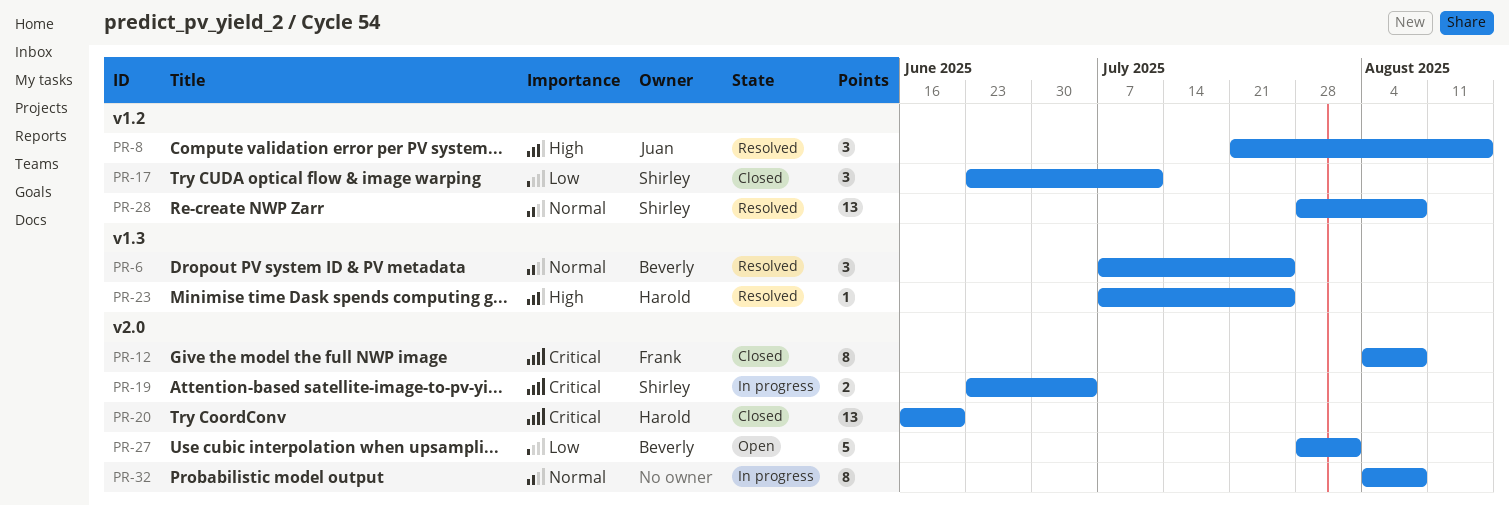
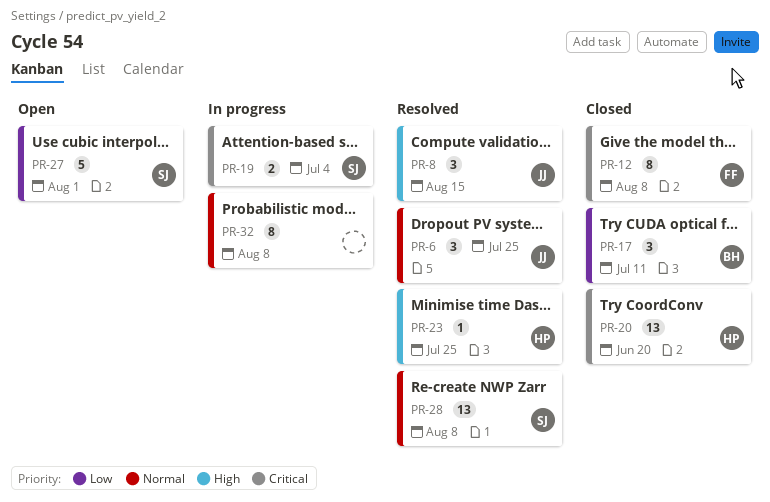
PR-6, owner: Beverly -> Juan
PR-17, owner: Shirley -> Beverly
PR-27, owner: Beverly -> Shirley

